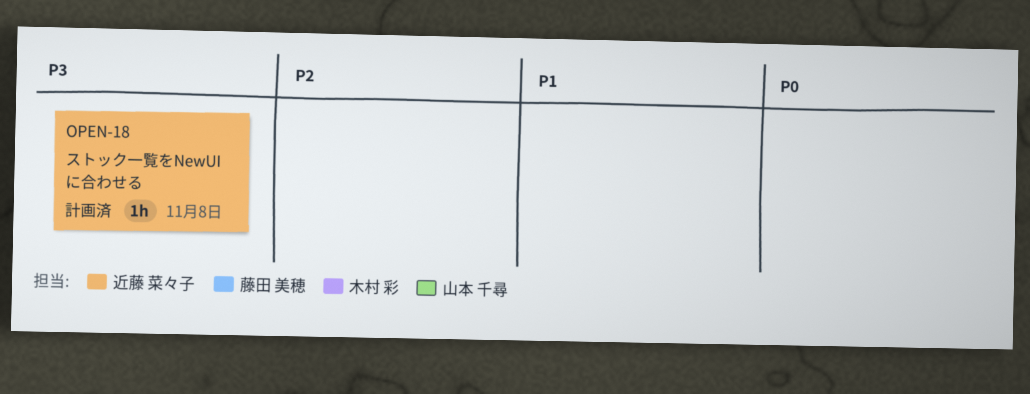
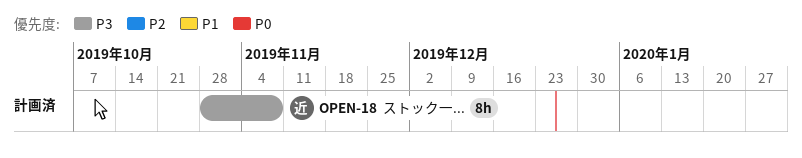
OPEN-18, estimate: 1h -> 8h

